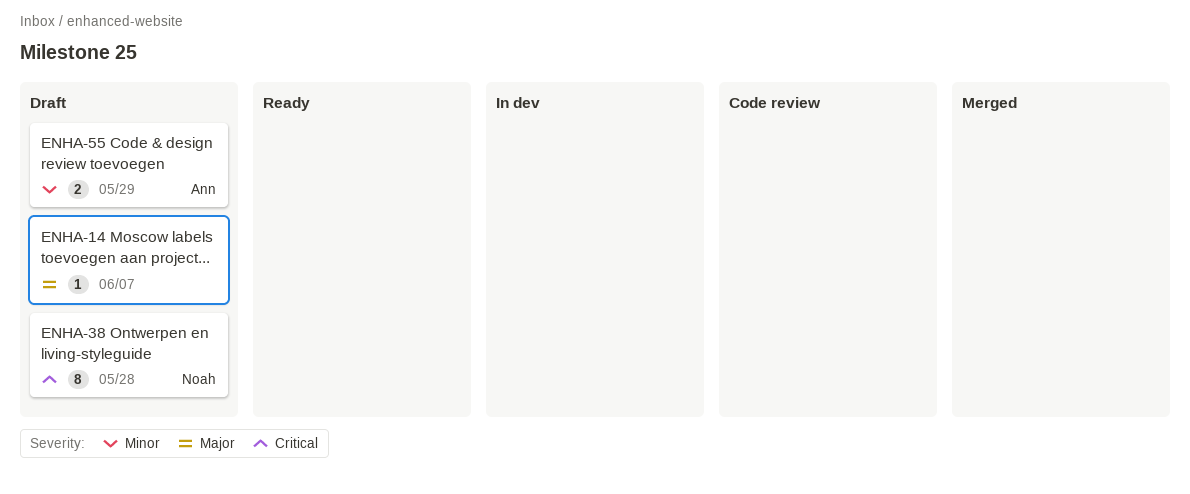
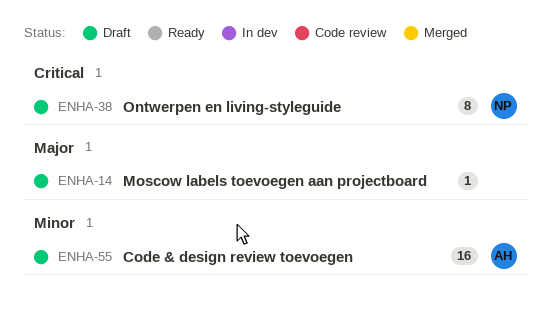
ENHA-55, estimate: 2 -> 16

